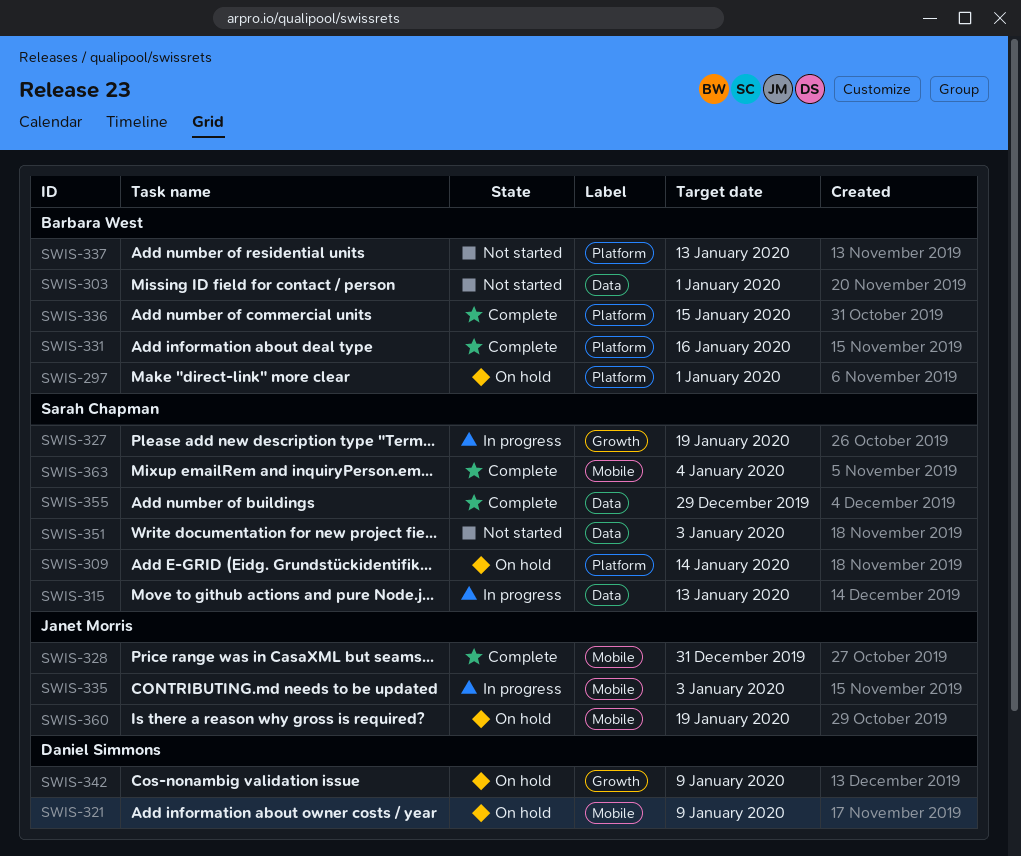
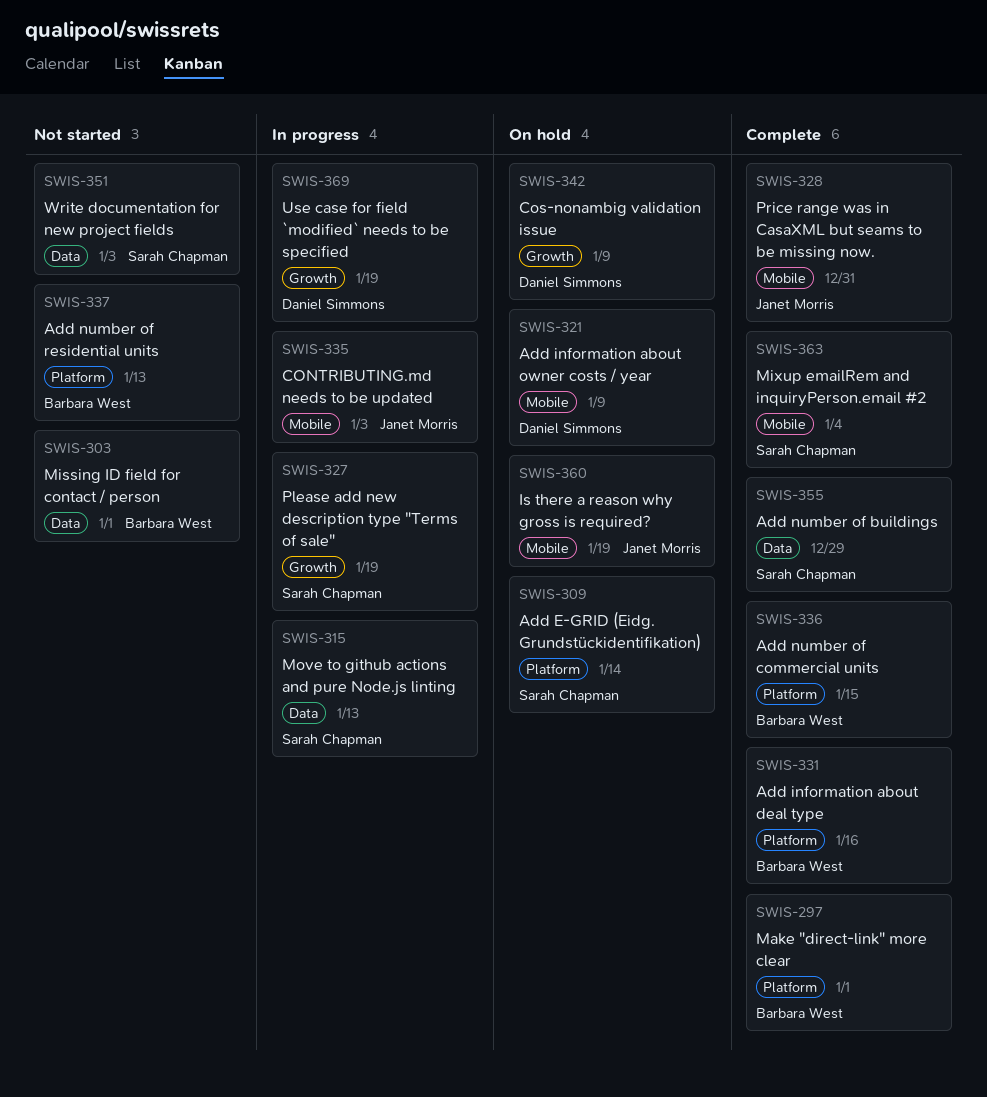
SWIS-297, status: On hold -> Complete
SWIS-369: none -> present

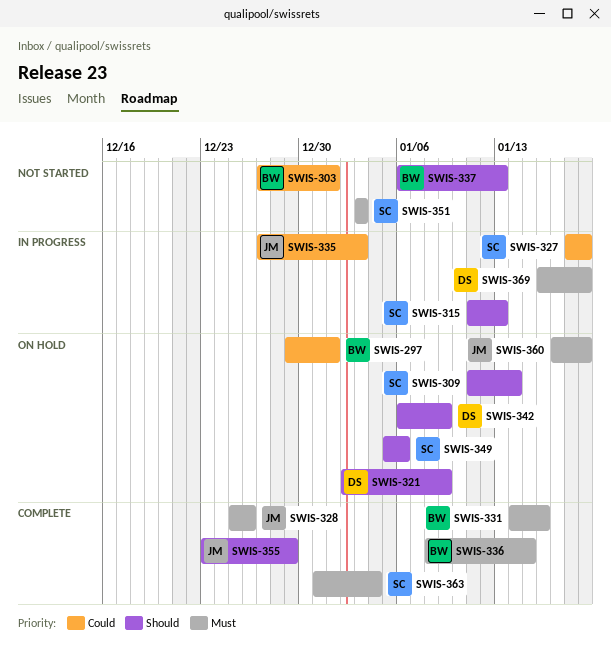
SWIS-297, status: Complete -> On hold
SWIS-328, due: Dec 31 -> Dec 26
SWIS-349: none -> present
SWIS-355, owner: Sarah Chapman -> Janet Morris

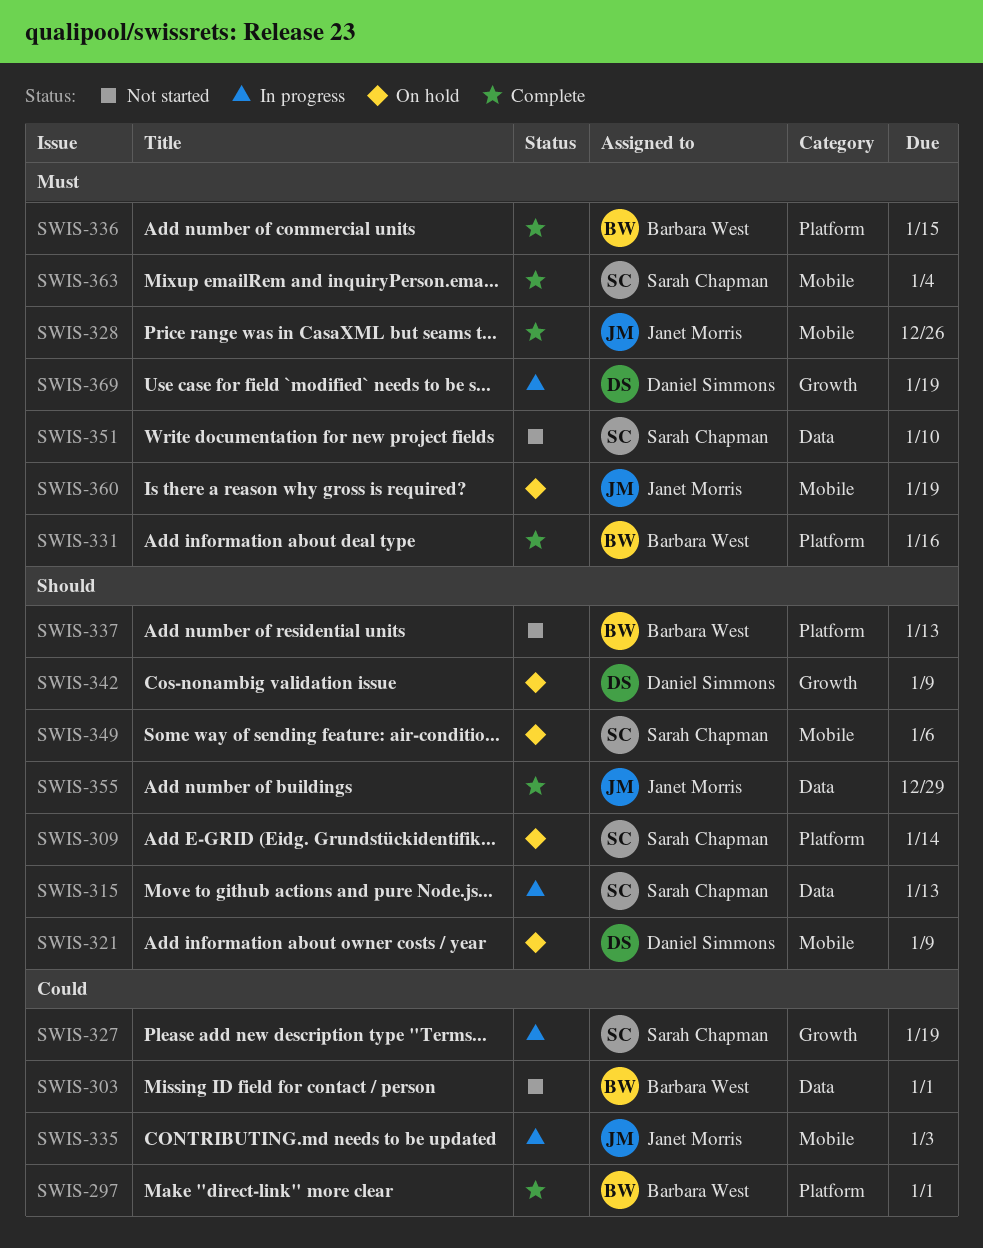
SWIS-297, status: On hold -> Complete
SWIS-351, due: Jan 3 -> Jan 10

